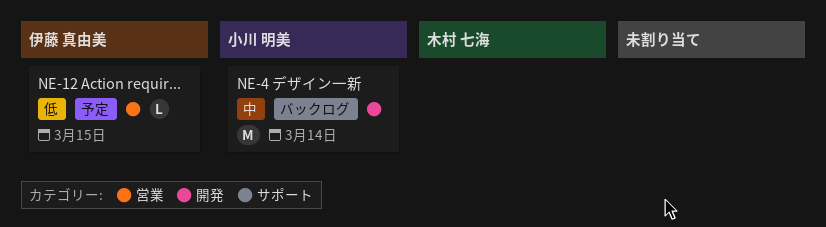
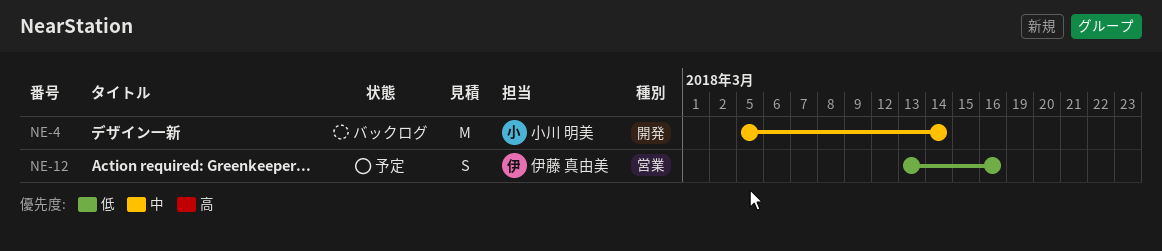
NE-12, estimate: L -> S
NE-12, due: Mar 15 -> Mar 16

